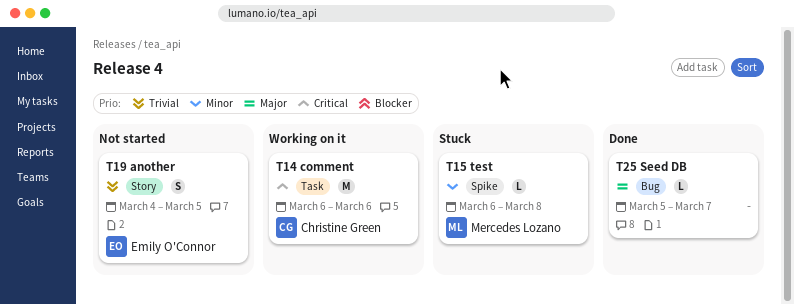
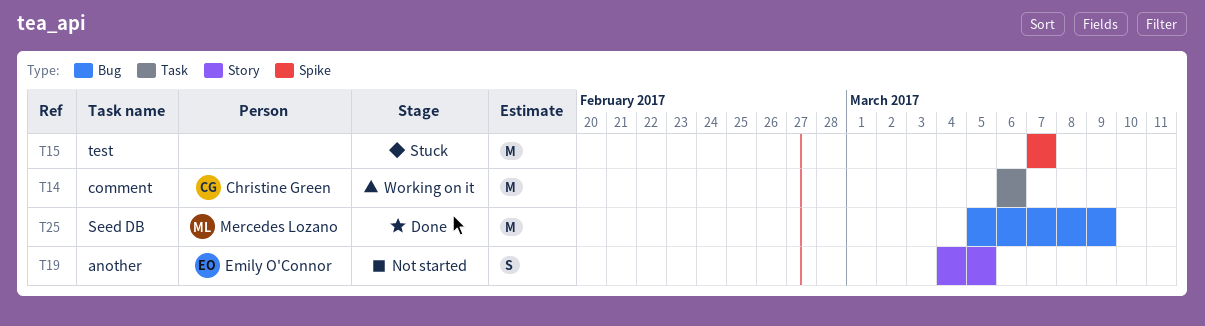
T15, owner: Mercedes Lozano -> none
T15, estimate: L -> M
T15, start: Mar 6 -> Mar 7
T15, due: Mar 8 -> Mar 7
T25, owner: none -> Mercedes Lozano
T25, estimate: L -> M
T25, due: Mar 7 -> Mar 9

